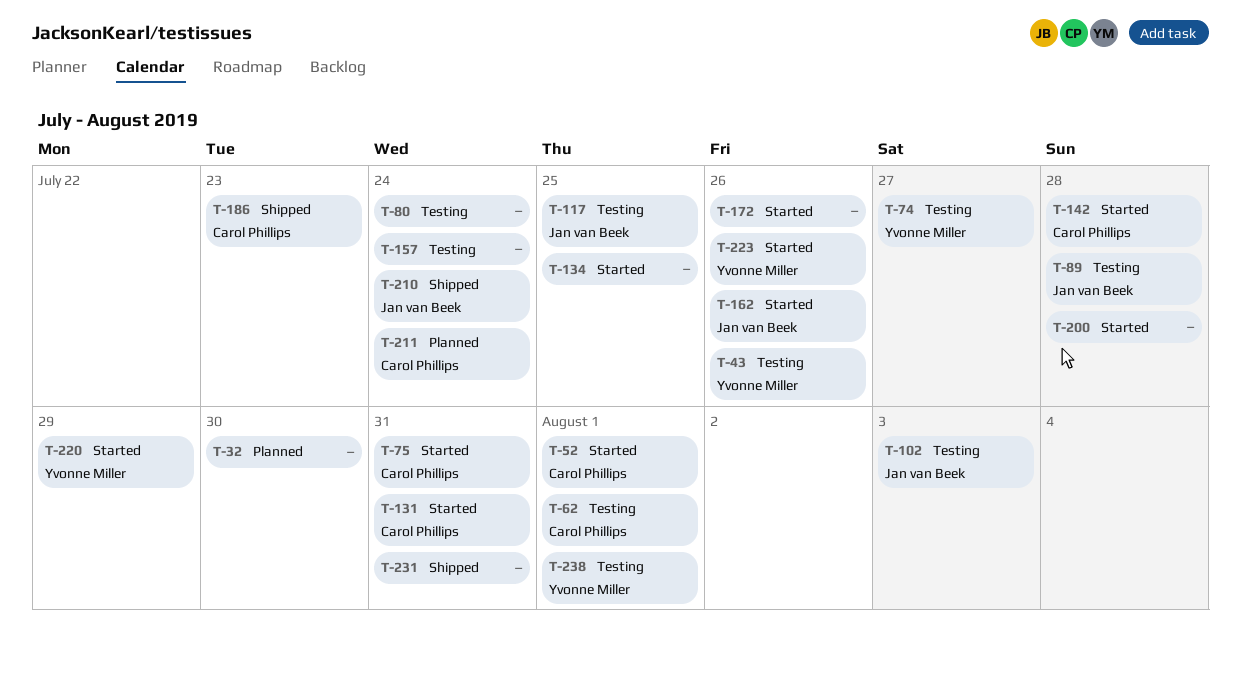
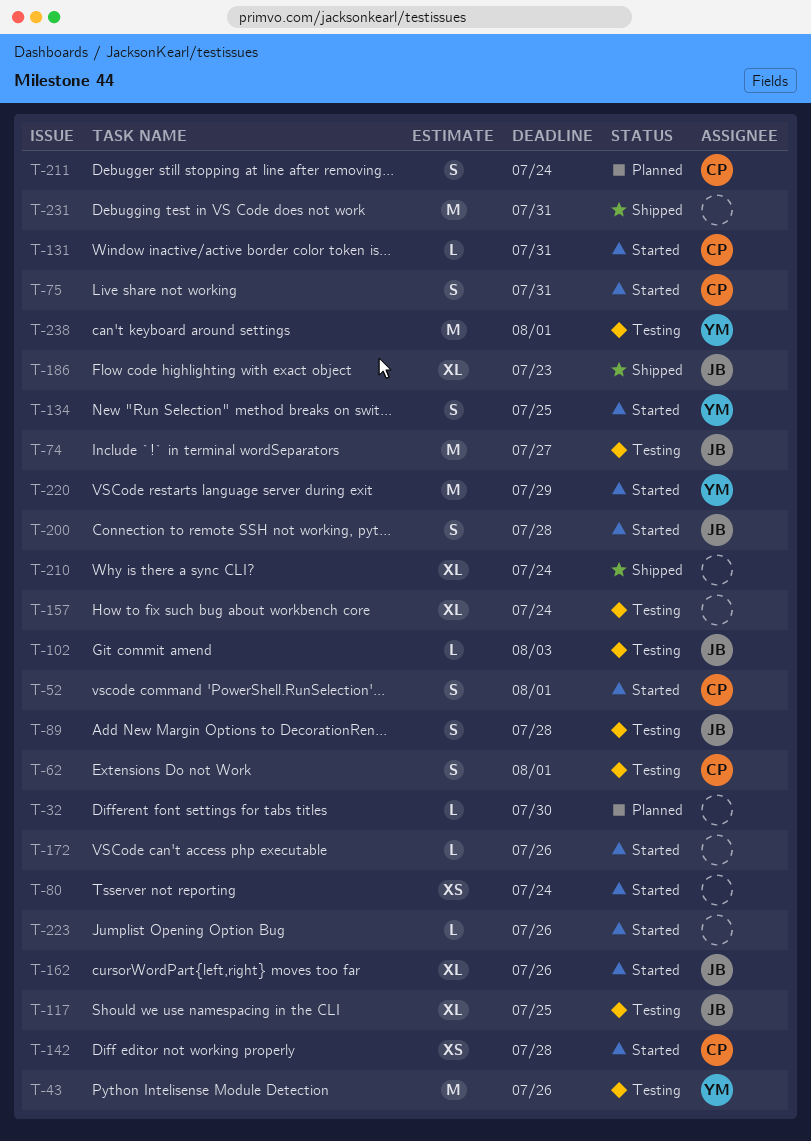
T-74, owner: Yvonne Miller -> Jan van Beek
T-80, status: Testing -> Started
T-134, owner: none -> Yvonne Miller
T-186, owner: Carol Phillips -> Jan van Beek
T-200, owner: none -> Jan van Beek
T-210, owner: Jan van Beek -> none
T-223, owner: Yvonne Miller -> none

